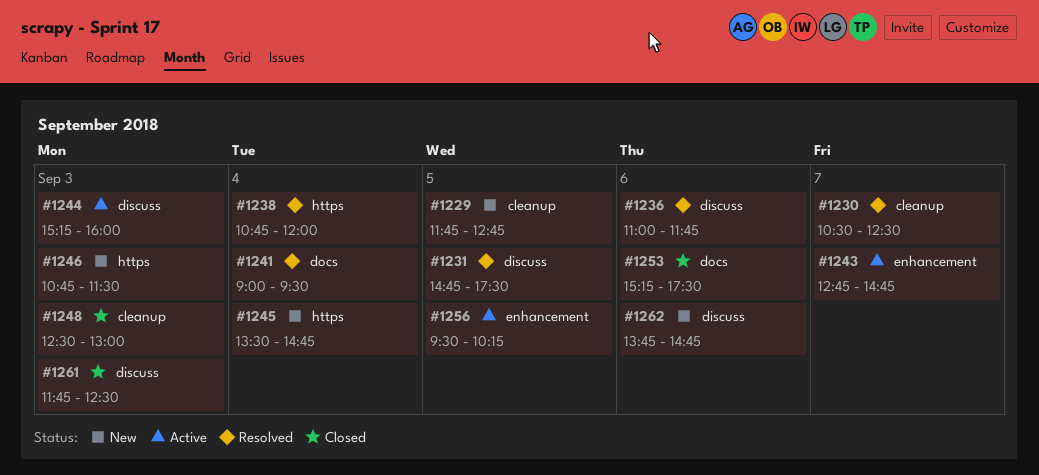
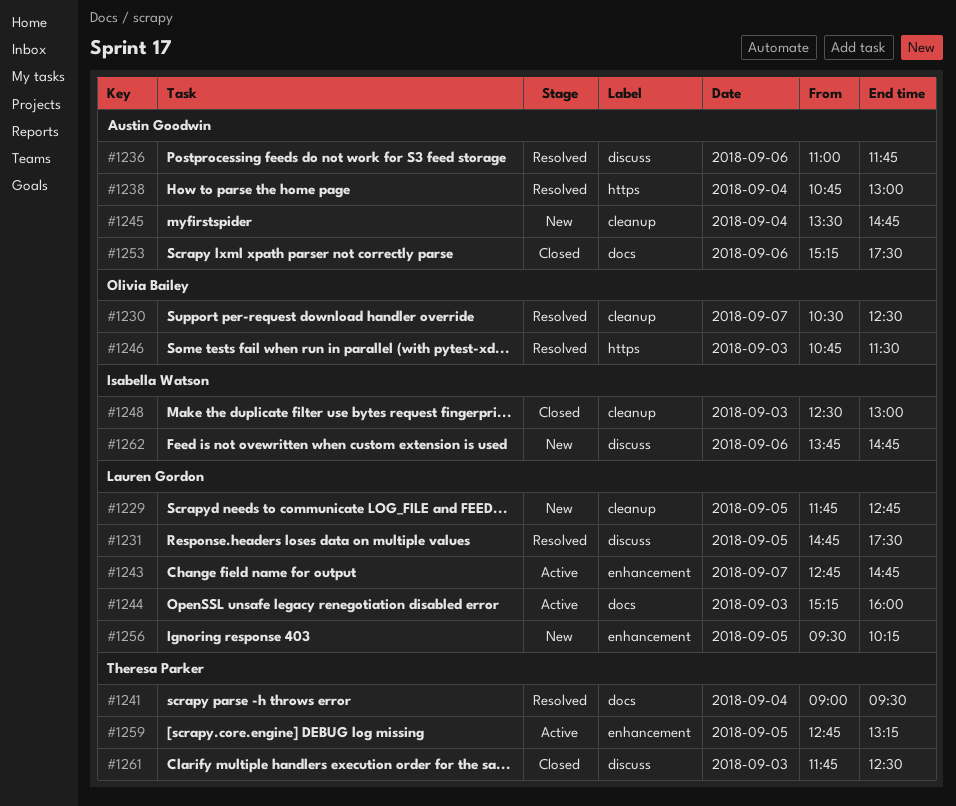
#1238, ends: 12:00 -> 13:00
#1244, label: discuss -> docs
#1245, label: https -> cleanup
#1246, status: New -> Resolved
#1256, status: Active -> New
#1259: none -> present

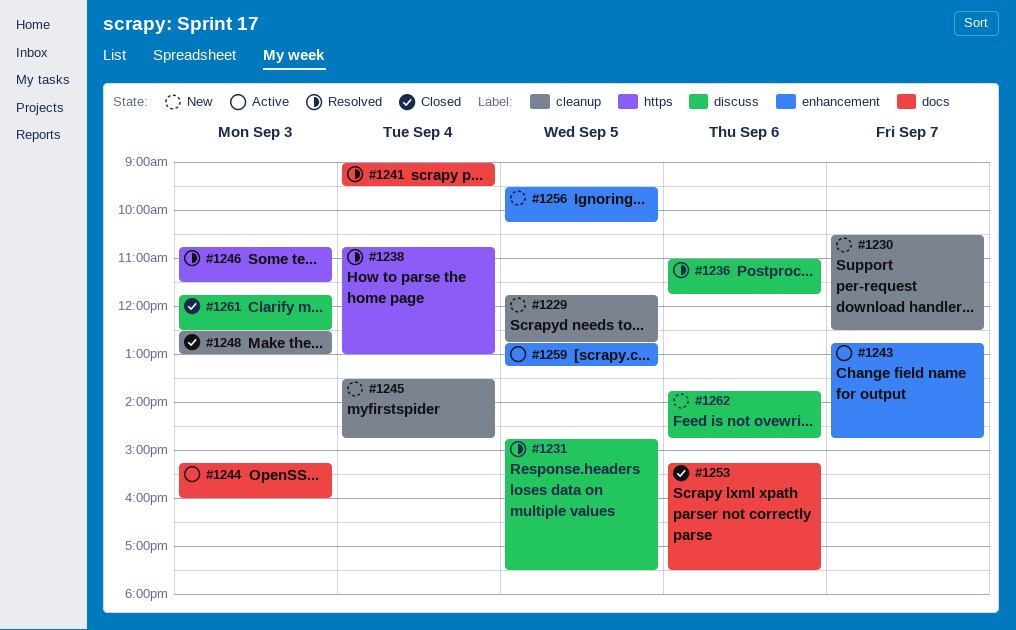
#1230, status: Resolved -> New

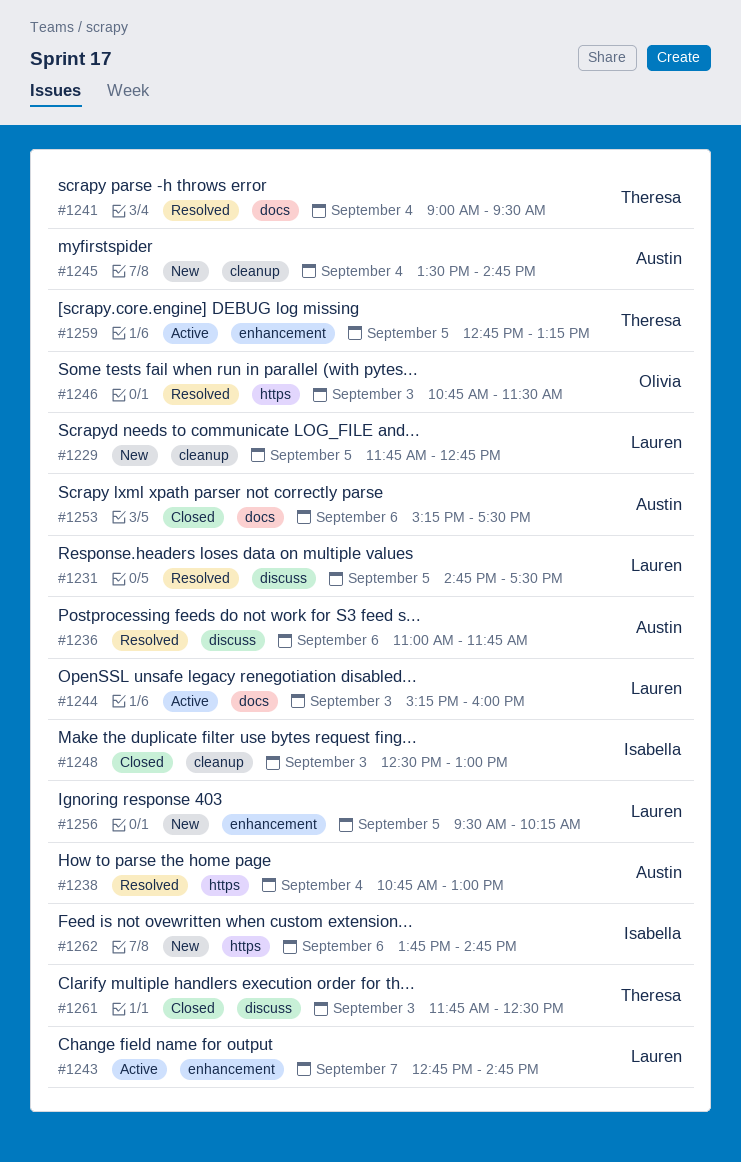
#1230: present -> none
#1262, label: discuss -> https

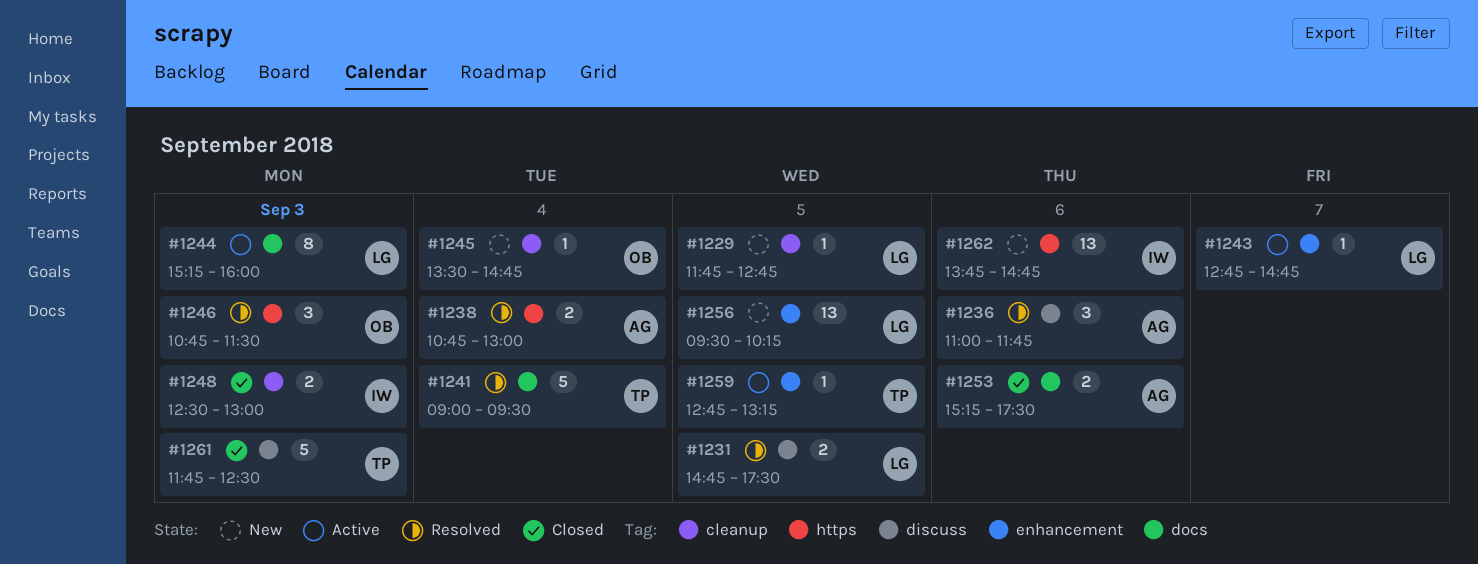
#1245, owner: Austin -> Olivia

